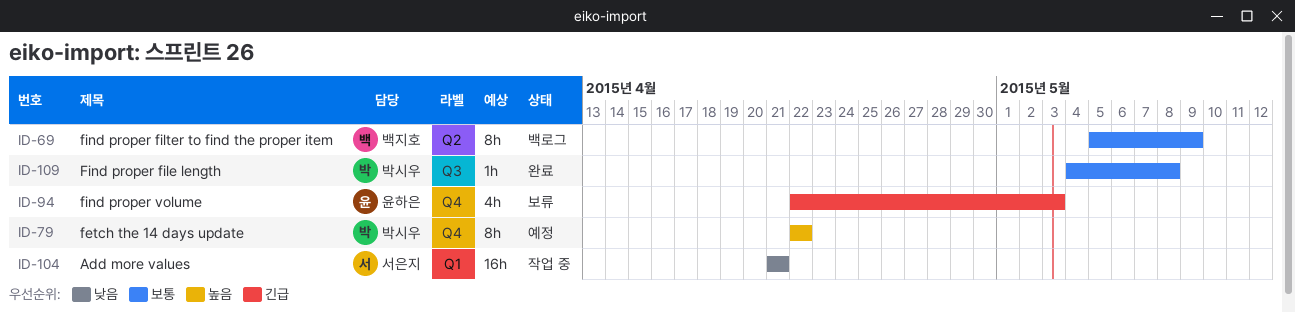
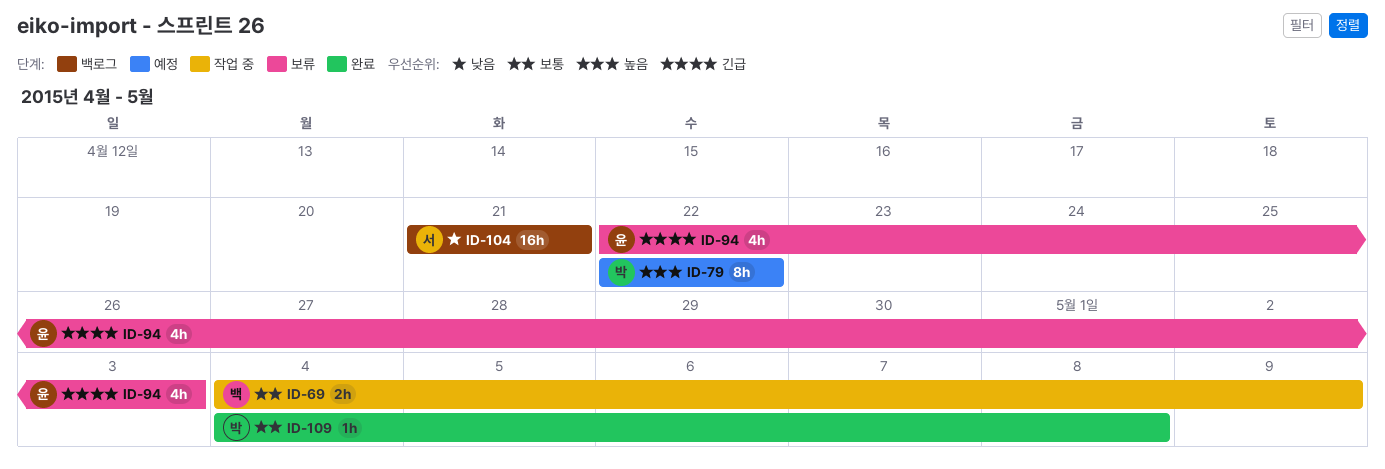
ID-69, status: 백로그 -> 작업 중
ID-69, estimate: 8h -> 2h
ID-69, start: May 5 -> May 4
ID-104, status: 작업 중 -> 백로그

